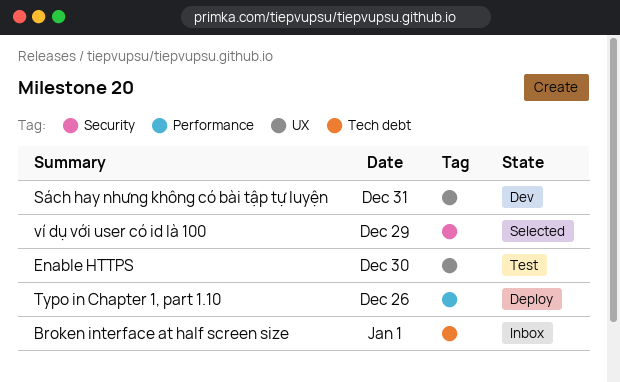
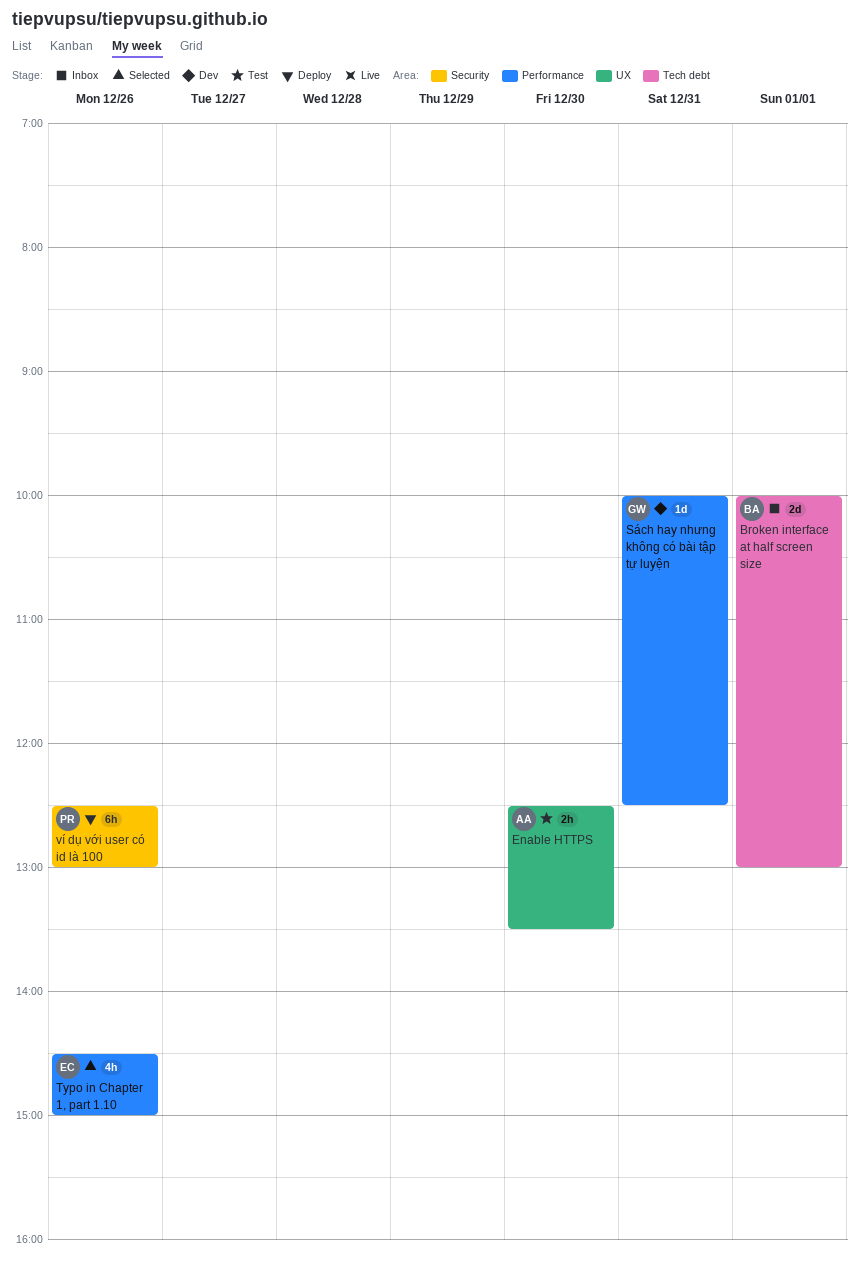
Sách hay nhưng không có bài tập tự luyện, label: UX -> Performance
Typo in Chapter 1, part 1.10, status: Deploy -> Selected
ví dụ với user có id là 100, status: Selected -> Deploy
ví dụ với user có id là 100, day: Dec 29 -> Dec 26

